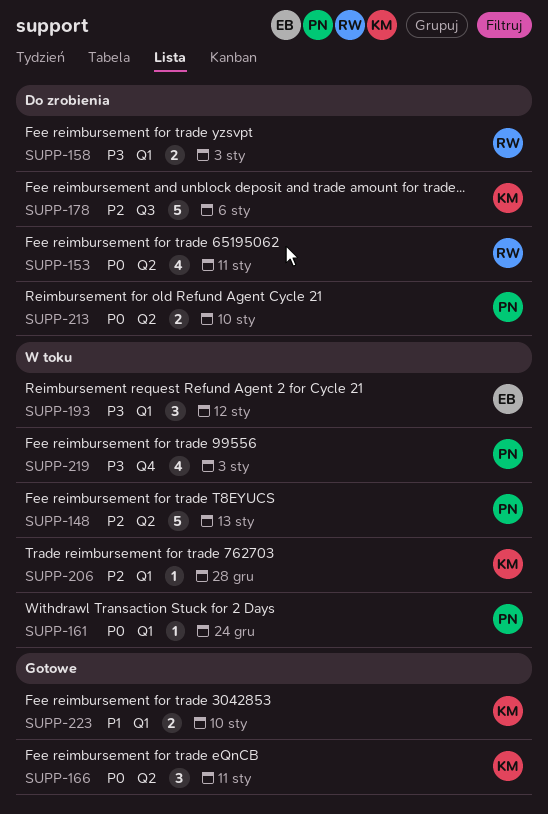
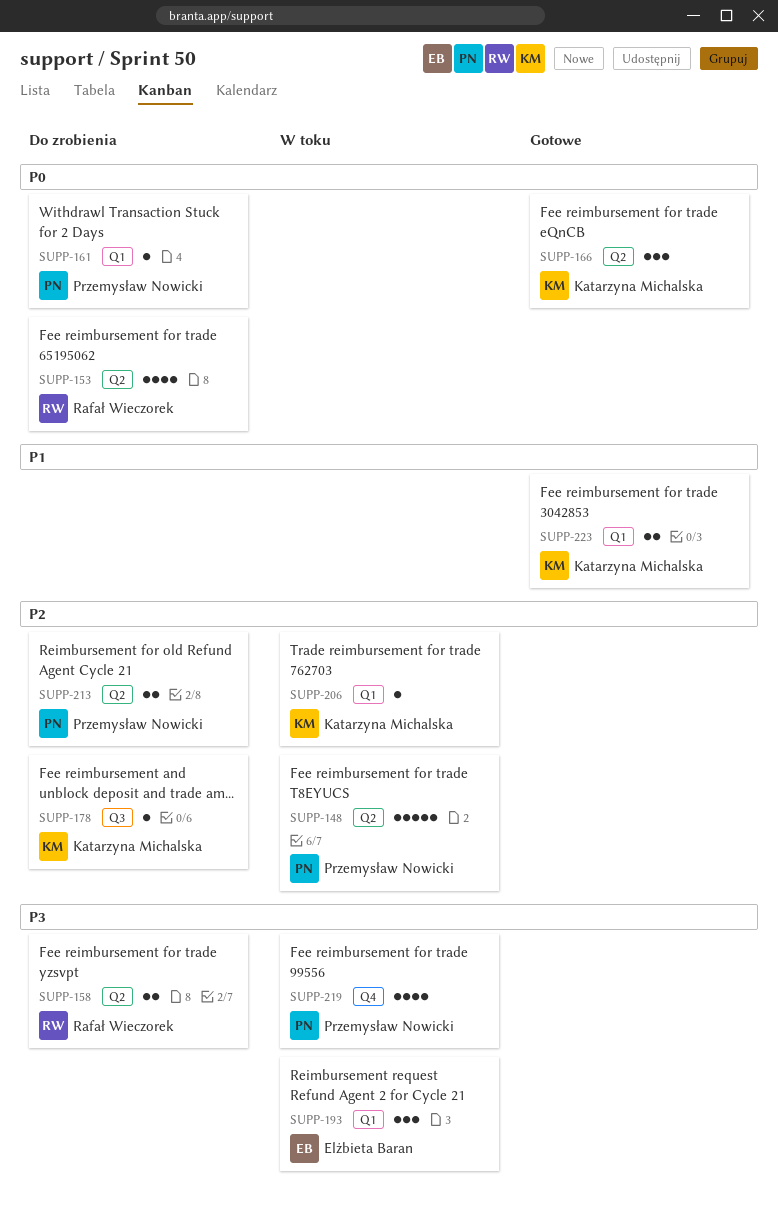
SUPP-158, label: Q1 -> Q2
SUPP-161, status: W toku -> Do zrobienia
SUPP-178, estimate: 5 -> 1
SUPP-213, priority: P0 -> P2

